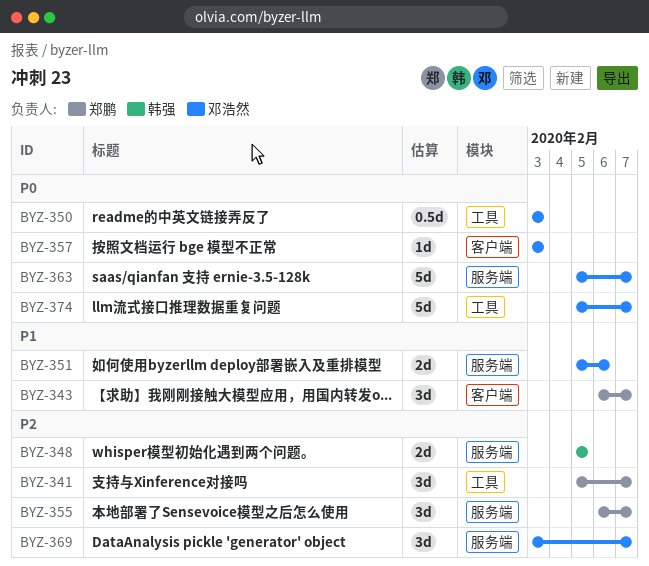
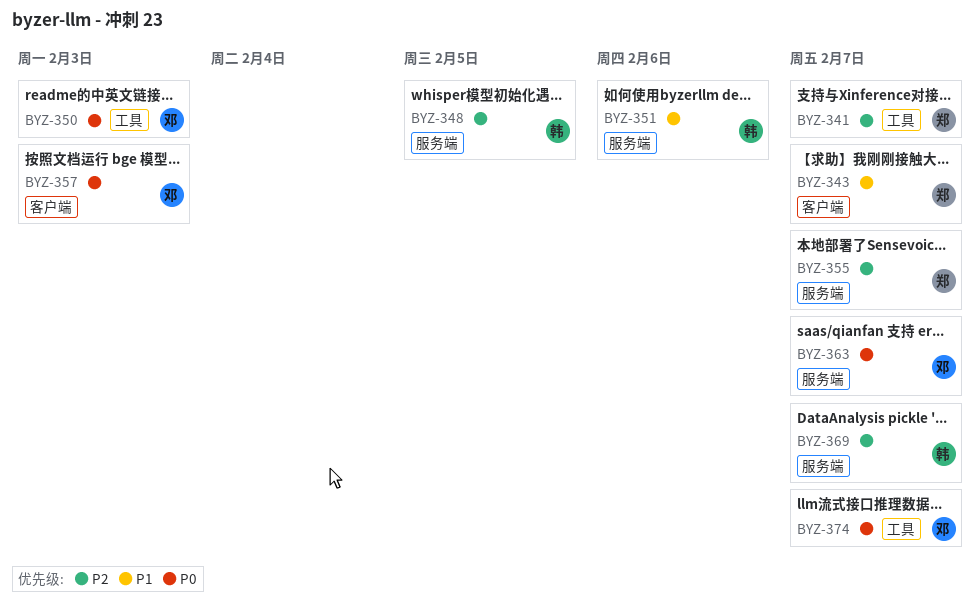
BYZ-351, owner: 邓浩然 -> 韩强
BYZ-369, owner: 邓浩然 -> 韩强

